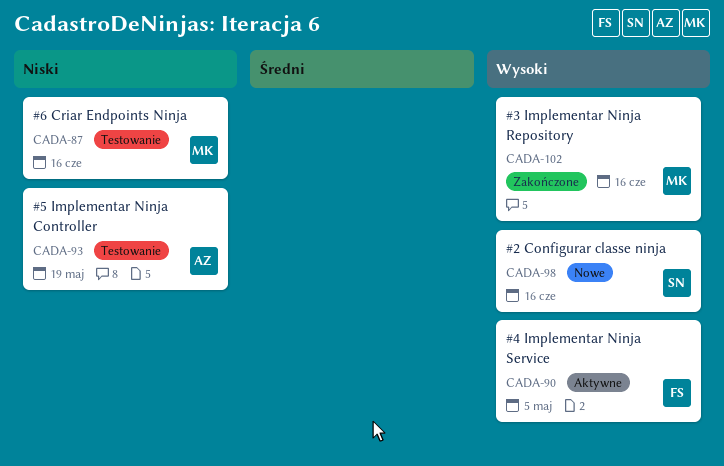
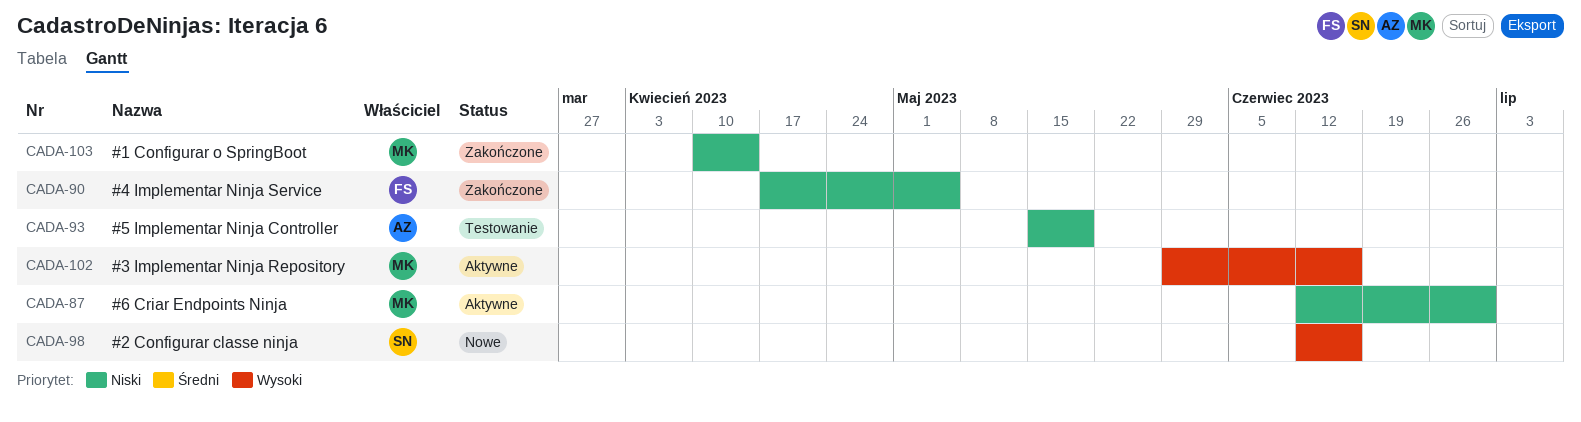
CADA-87, status: Testowanie -> Aktywne
CADA-87, due: Jun 16 -> Jun 30
CADA-90, status: Aktywne -> Zakończone
CADA-90, priority: Wysoki -> Niski
CADA-102, status: Zakończone -> Aktywne
CADA-103: none -> present

